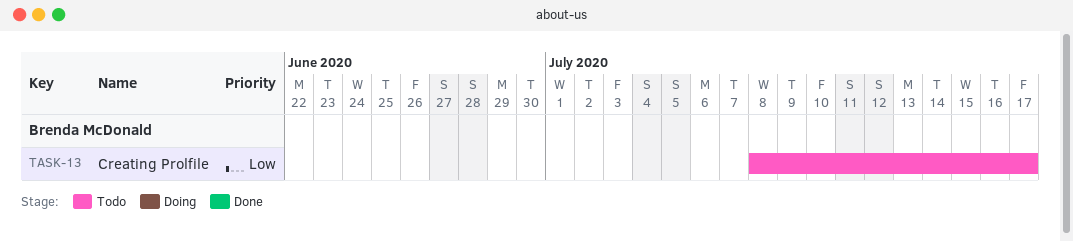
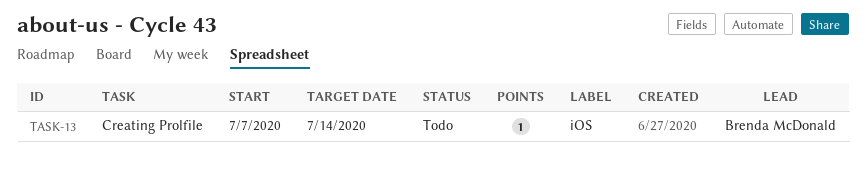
TASK-13, start: Jul 8 -> Jul 7
TASK-13, due: Jul 17 -> Jul 14

